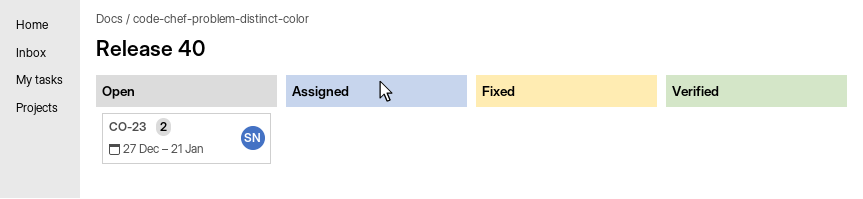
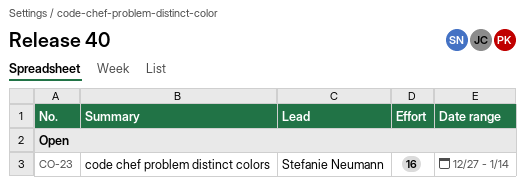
CO-23, estimate: 2 -> 16
CO-23, due: Jan 21 -> Jan 14

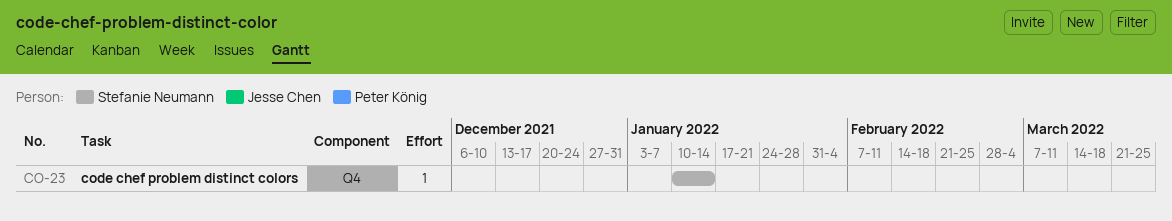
CO-23, estimate: 16 -> 1
CO-23, start: Dec 27 -> Jan 10

